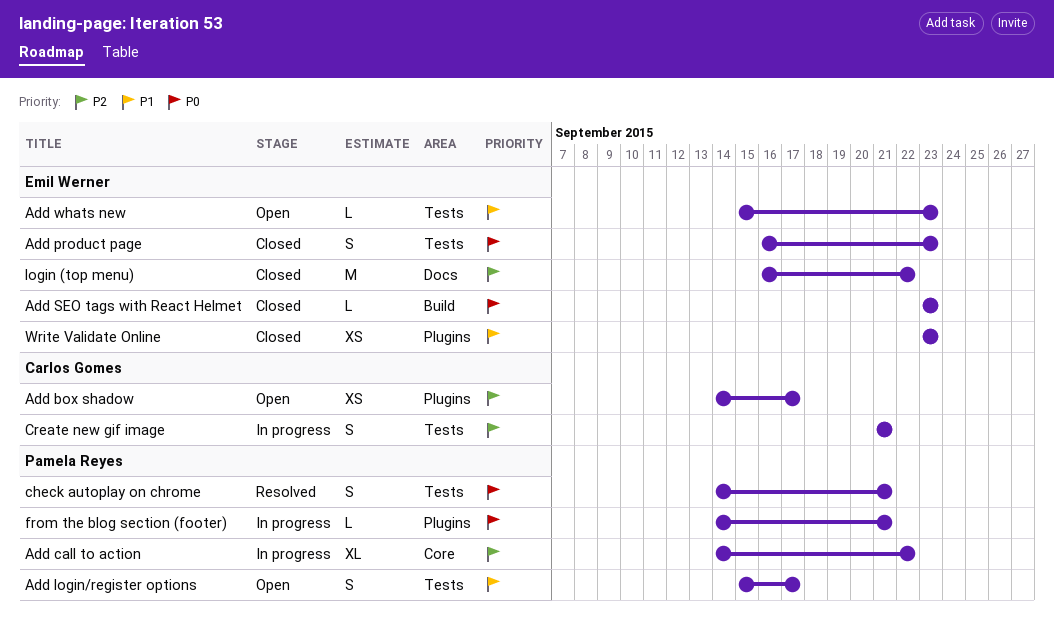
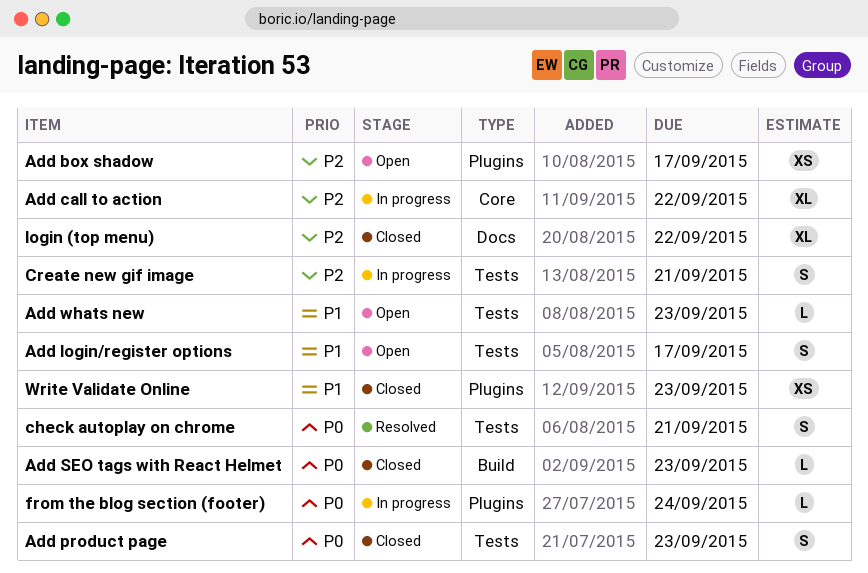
from the blog section (footer), due: Sep 21 -> Sep 24
login (top menu), estimate: M -> XL

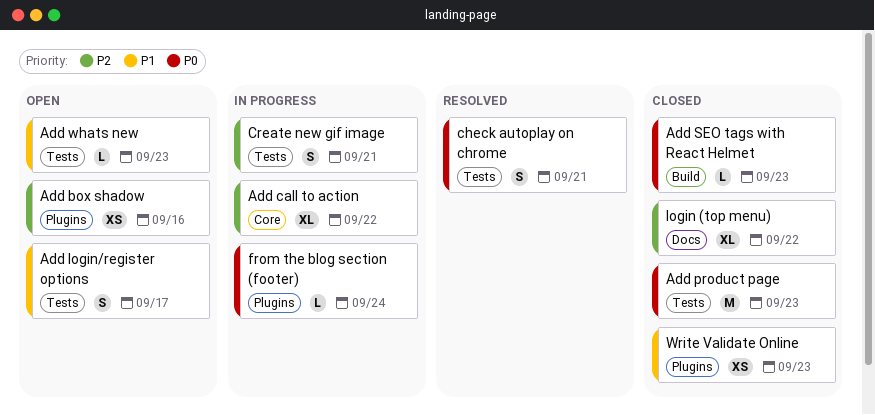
Add box shadow, due: Sep 17 -> Sep 16
Add product page, estimate: S -> M

